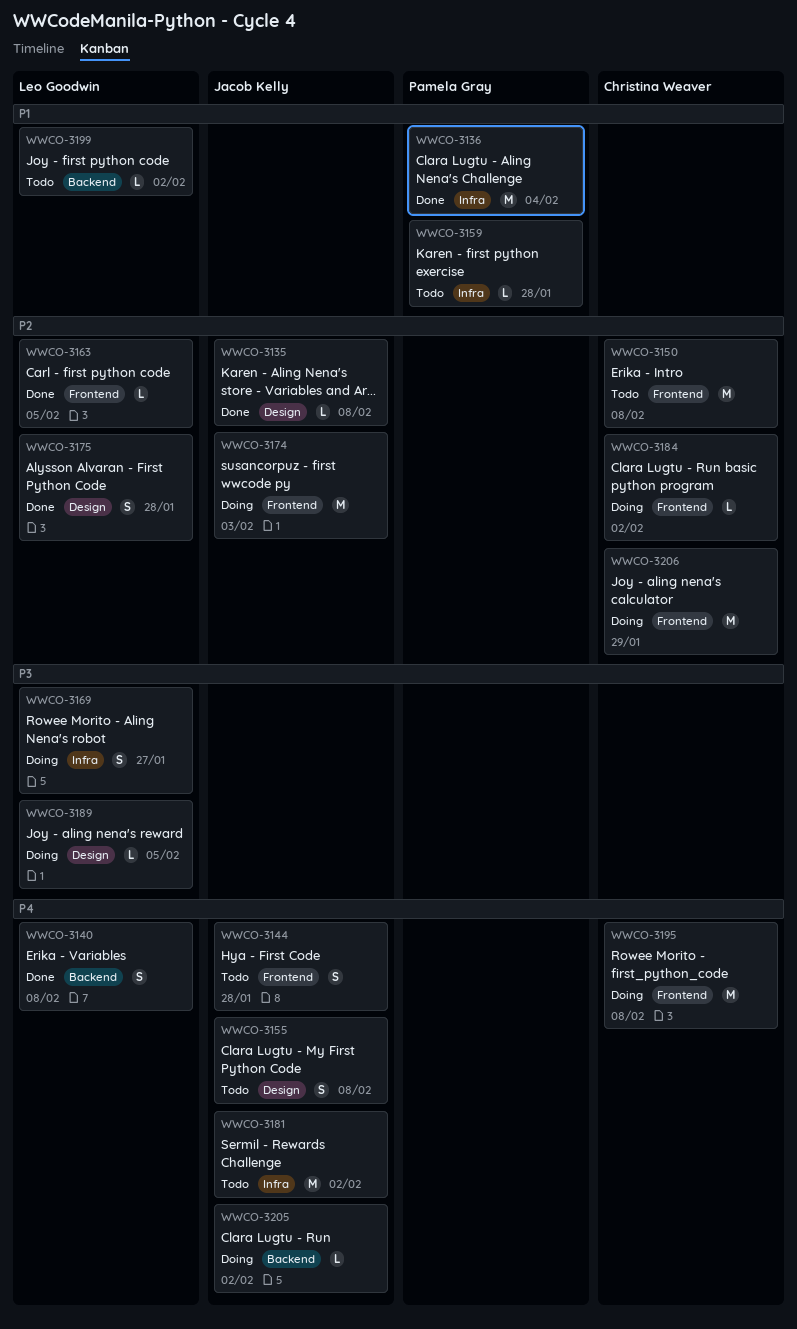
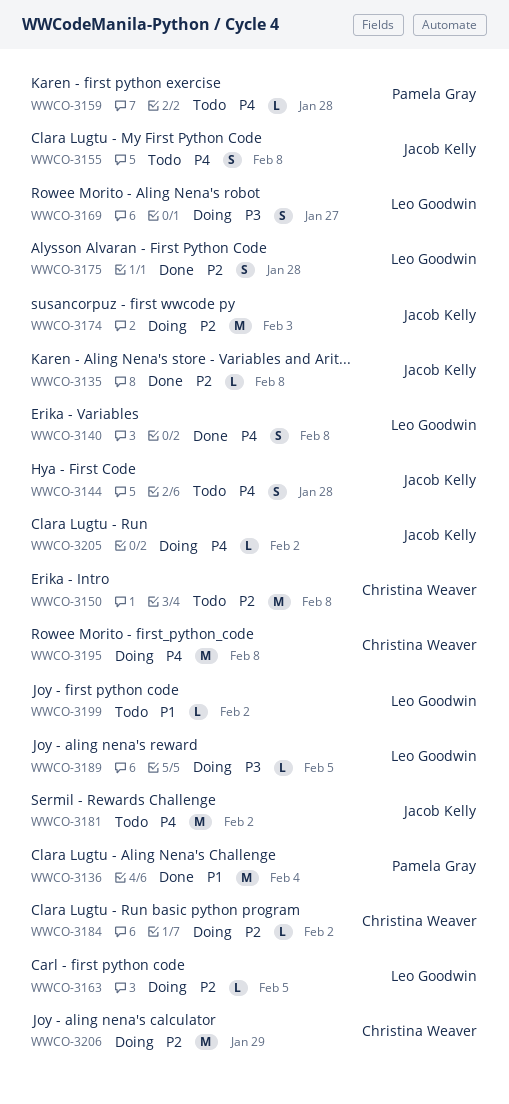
WWCO-3159, priority: P1 -> P4
WWCO-3163, status: Done -> Doing

